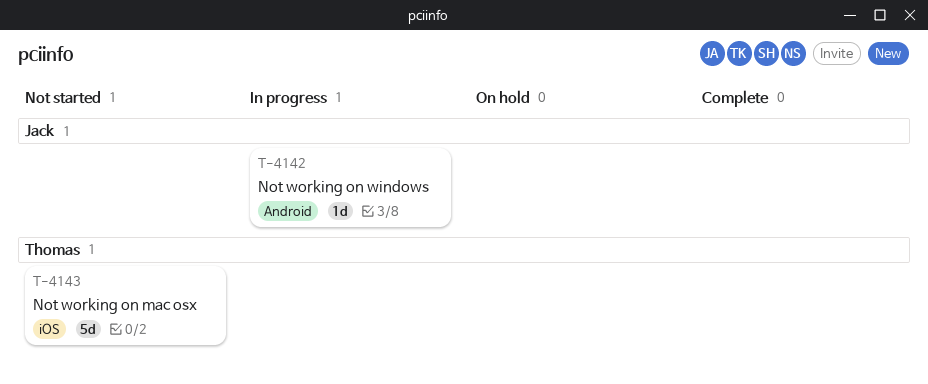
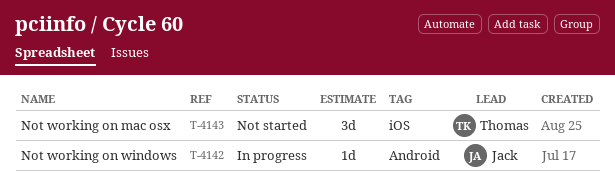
T-4143, estimate: 5d -> 3d

